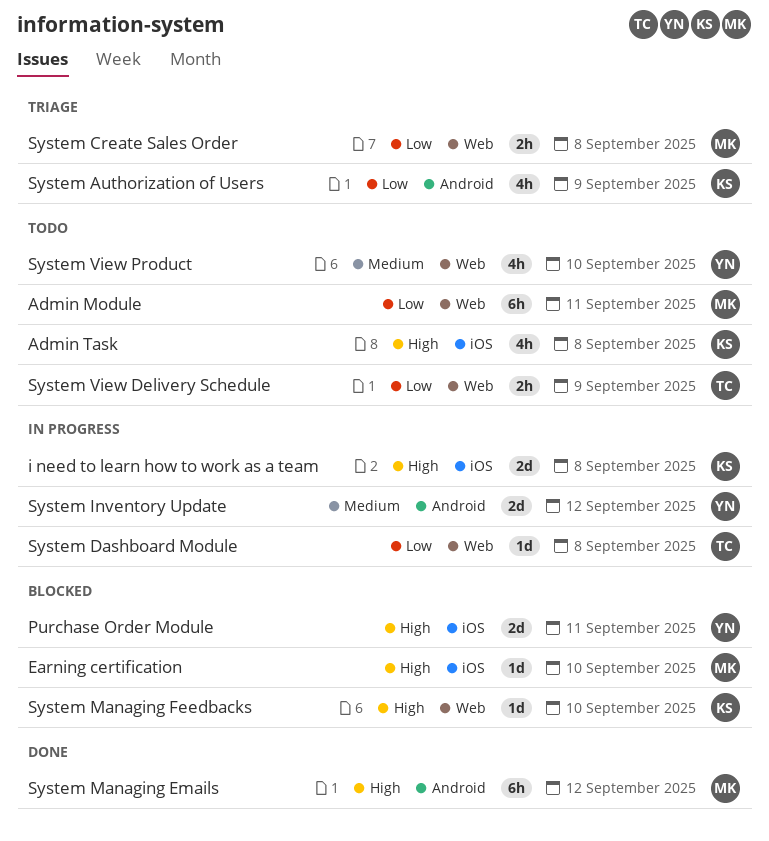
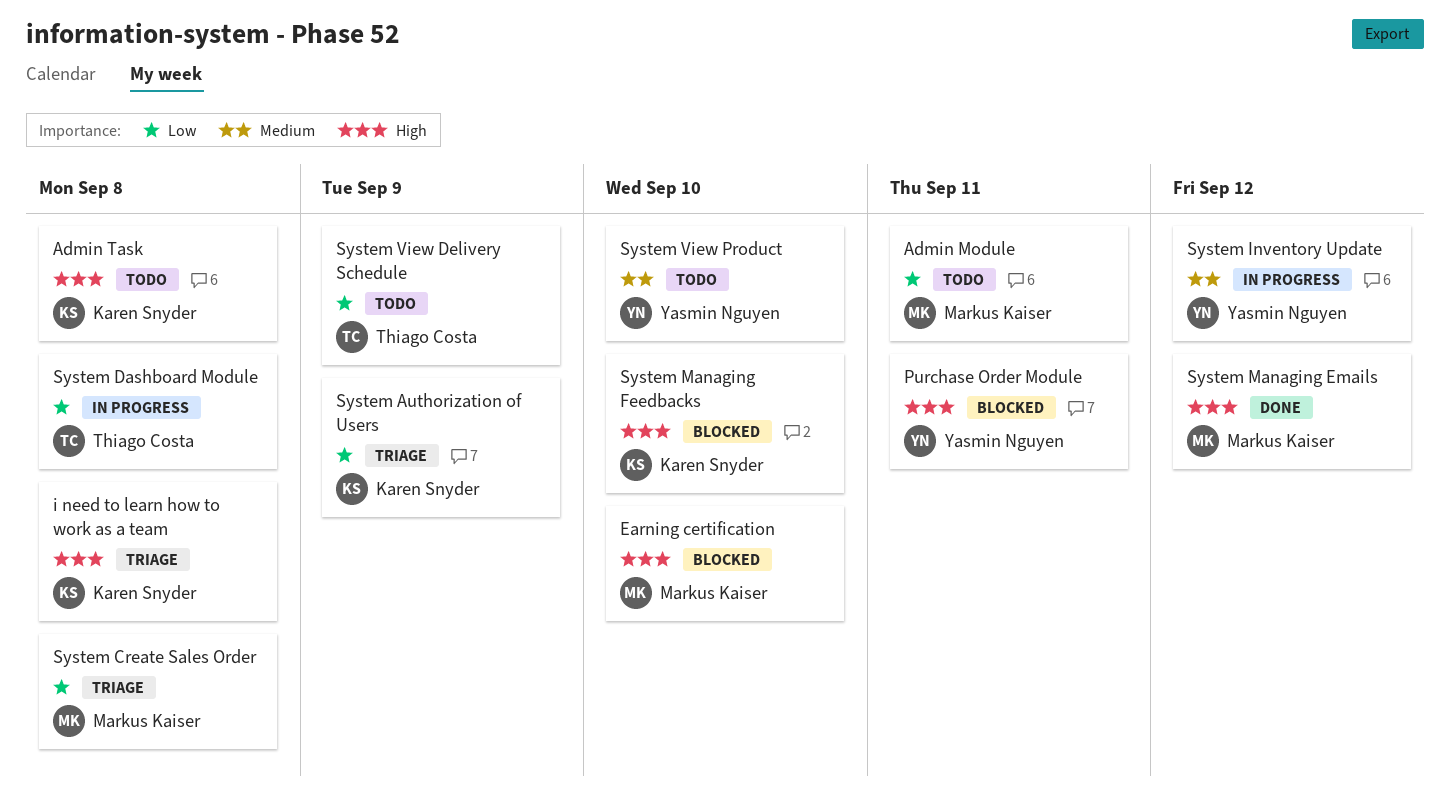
i need to learn how to work as a team, status: In progress -> Triage

